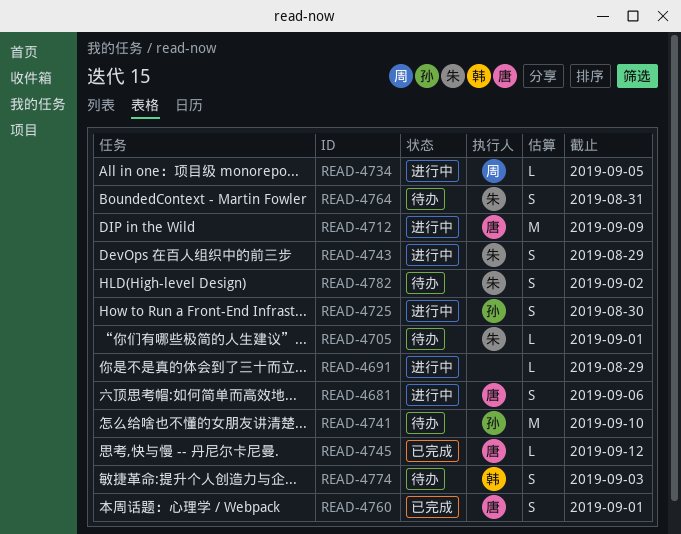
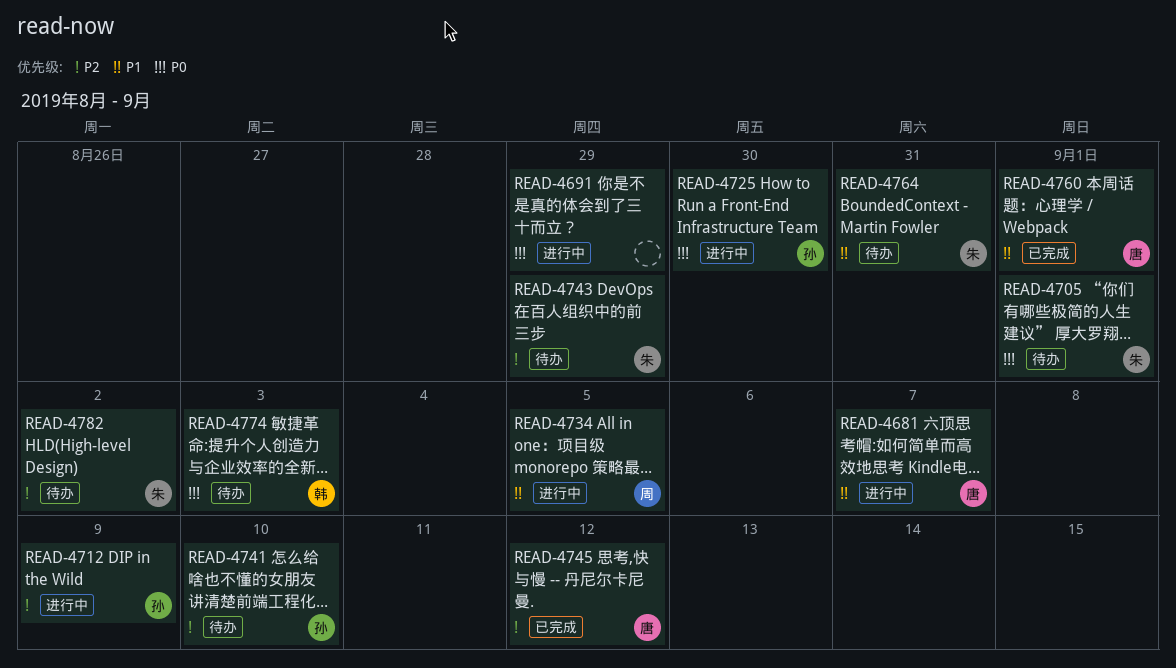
READ-4681, due: Sep 6 -> Sep 7
READ-4712, owner: 唐 -> 孙
READ-4743, status: 进行中 -> 待办

